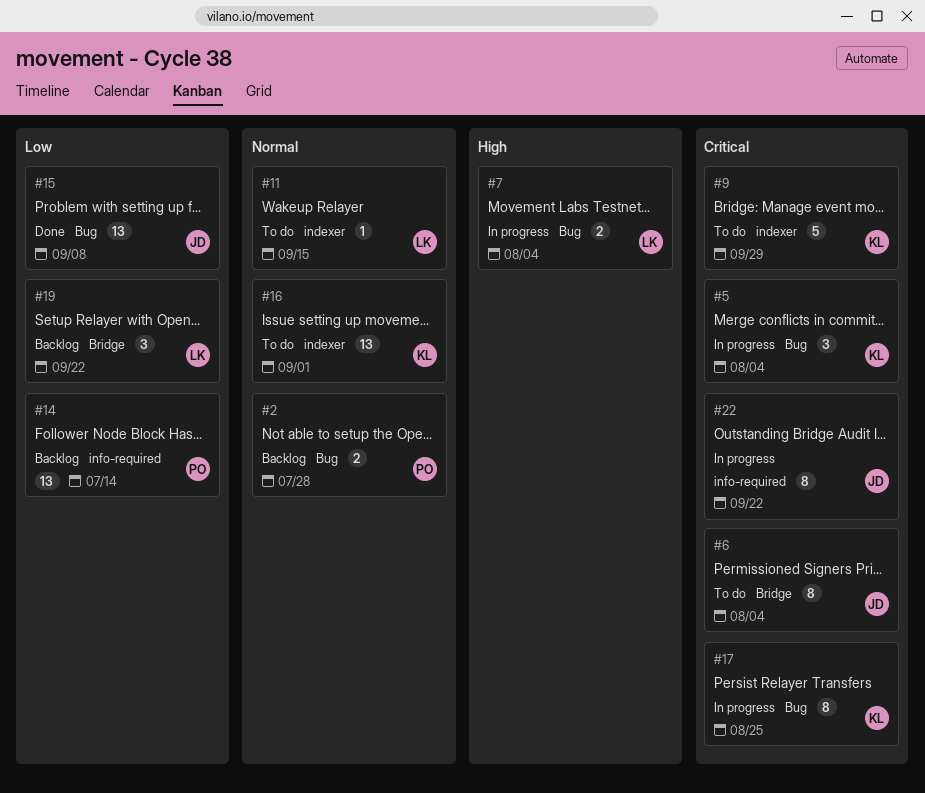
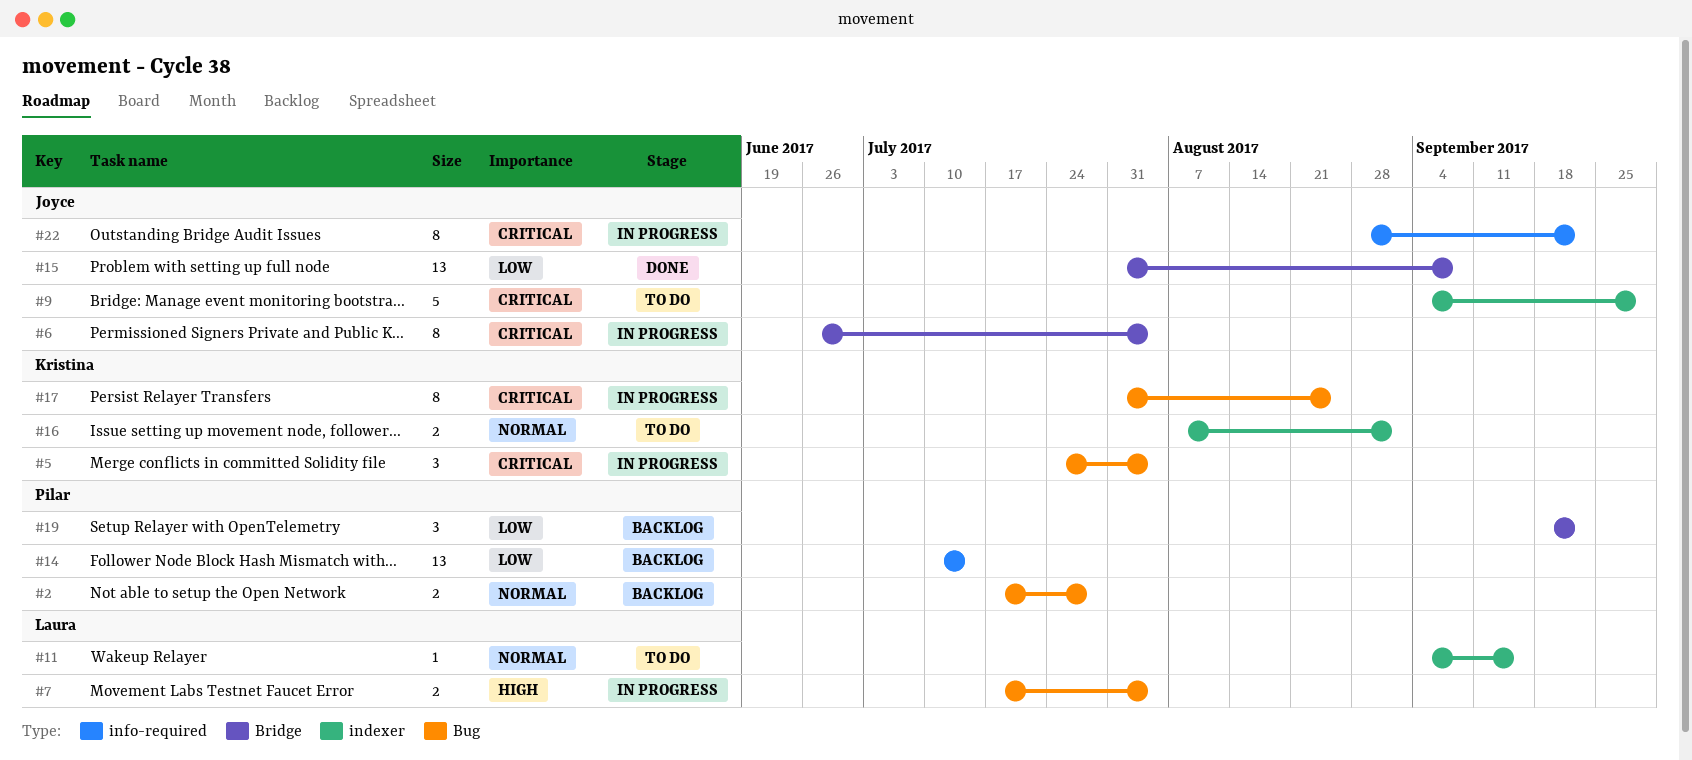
#6, status: To do -> In progress
#9, owner: Kristina -> Joyce
#15, label: Bug -> Bridge
#16, estimate: 13 -> 2
#19, owner: Laura -> Pilar

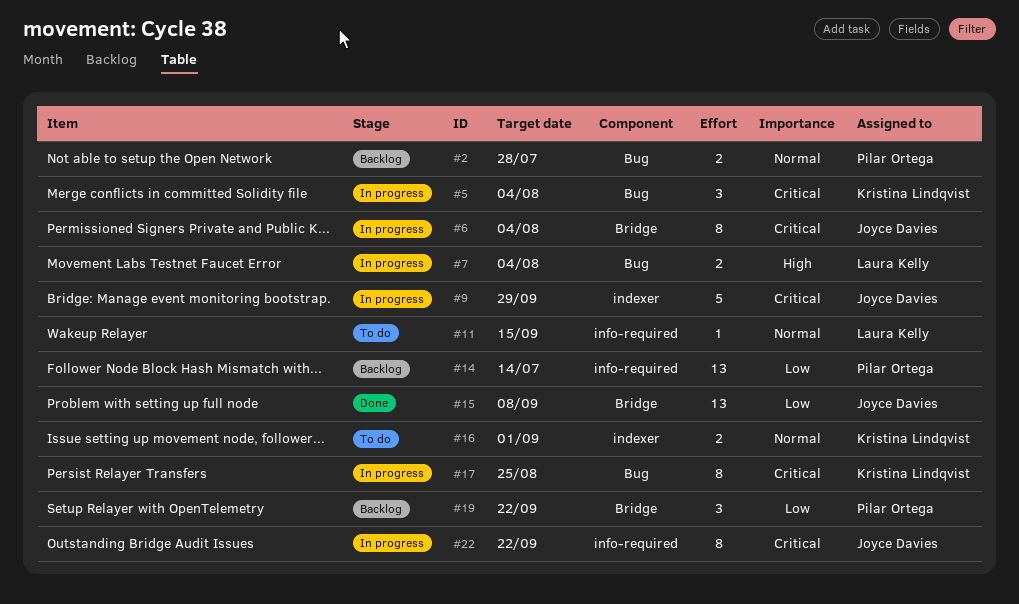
#9, status: To do -> In progress
#11, label: indexer -> info-required

